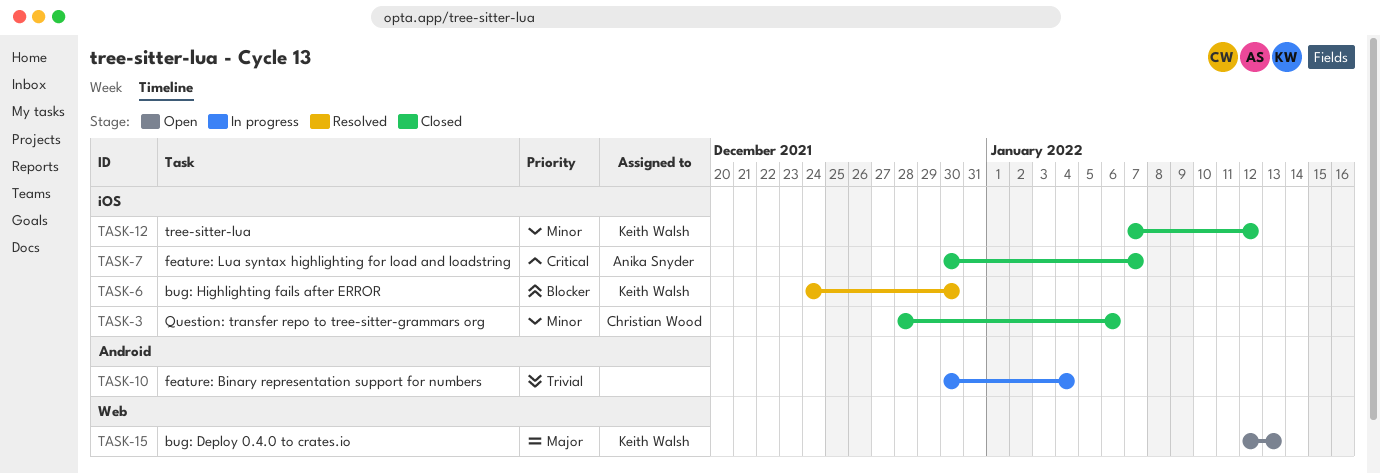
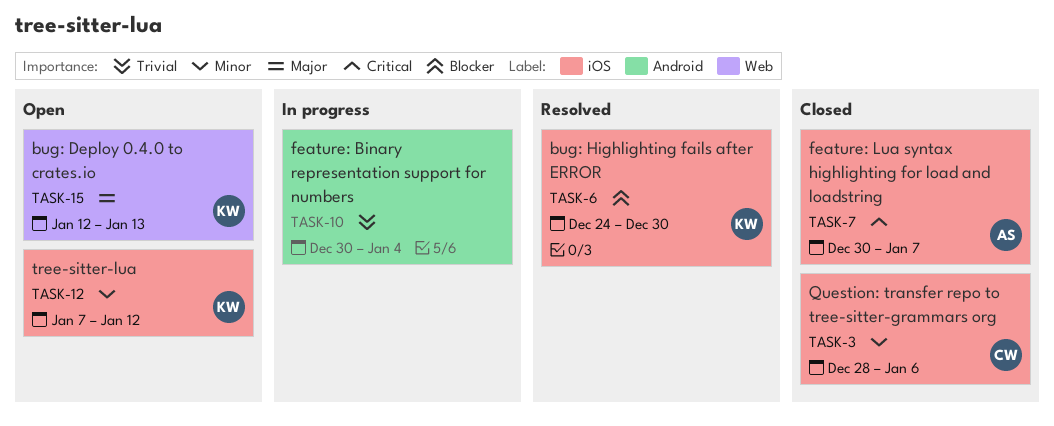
TASK-12, status: Closed -> Open

